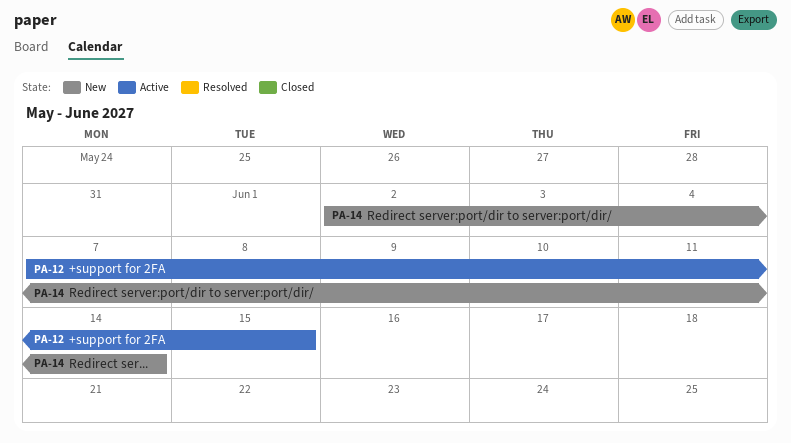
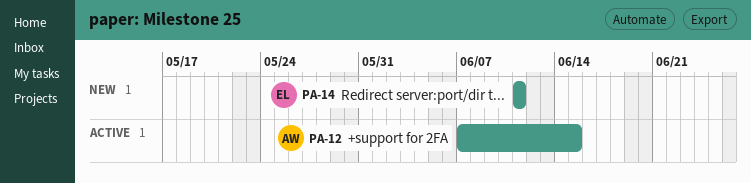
PA-14, start: Jun 2 -> Jun 11
PA-14, due: Jun 14 -> Jun 11

